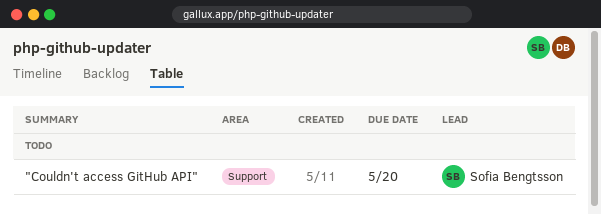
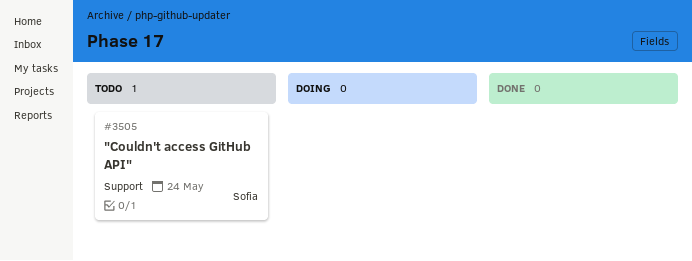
"Couldn't access GitHub API", due: May 20 -> May 24

